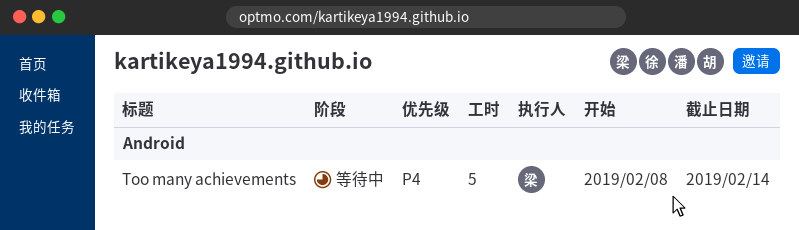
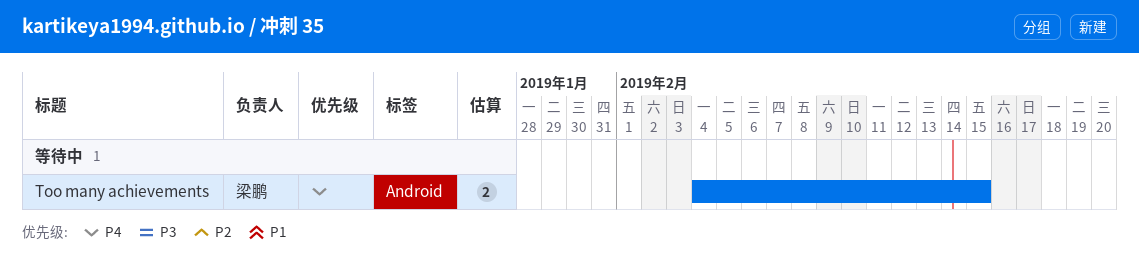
Too many achievements, estimate: 5 -> 2
Too many achievements, start: Feb 8 -> Feb 4
Too many achievements, due: Feb 14 -> Feb 15

